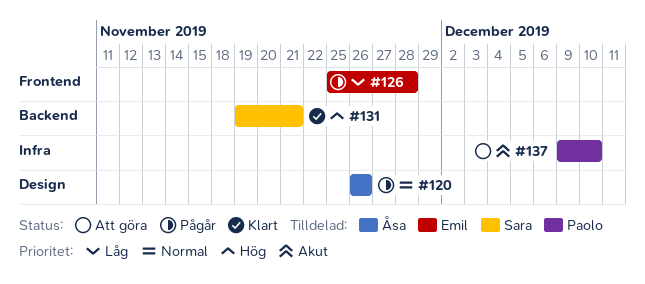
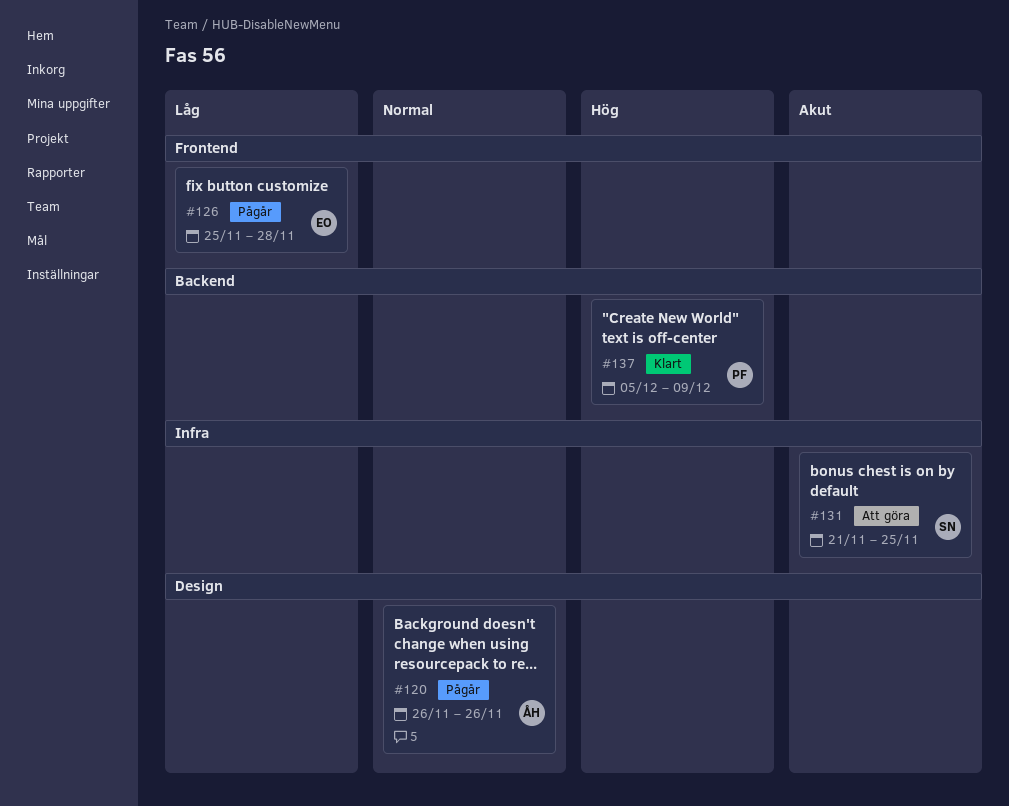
#131, status: Klart -> Att göra
#131, priority: Hög -> Akut
#131, label: Backend -> Infra
#131, start: Nov 19 -> Nov 21
#131, due: Nov 21 -> Nov 25
#137, status: Att göra -> Klart
#137, priority: Akut -> Hög
#137, label: Infra -> Backend
#137, start: Dec 9 -> Dec 5
#137, due: Dec 10 -> Dec 9

